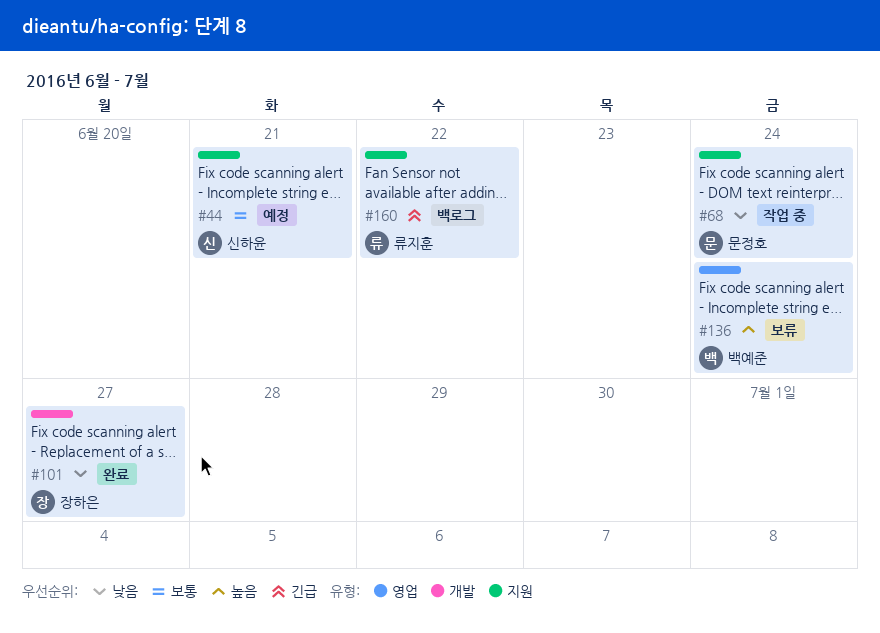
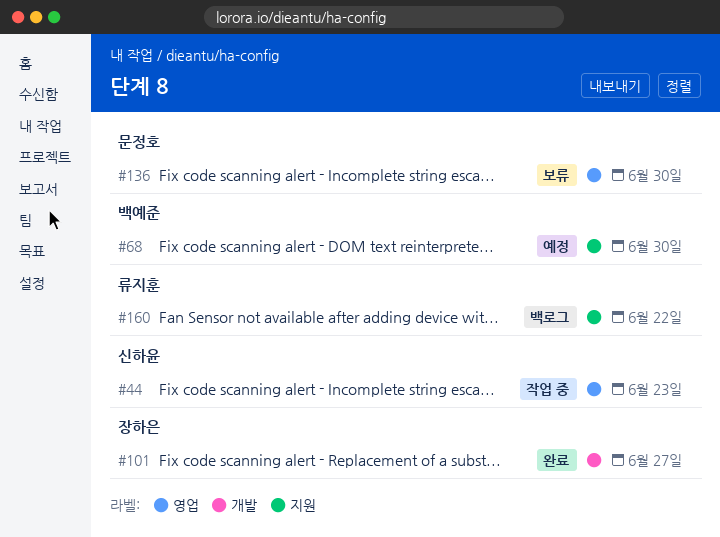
#44, status: 예정 -> 작업 중
#44, label: 지원 -> 영업
#44, due: Jun 21 -> Jun 23
#68, status: 작업 중 -> 예정
#68, owner: 문정호 -> 백예준
#68, due: Jun 24 -> Jun 30
#136, owner: 백예준 -> 문정호
#136, due: Jun 24 -> Jun 30

